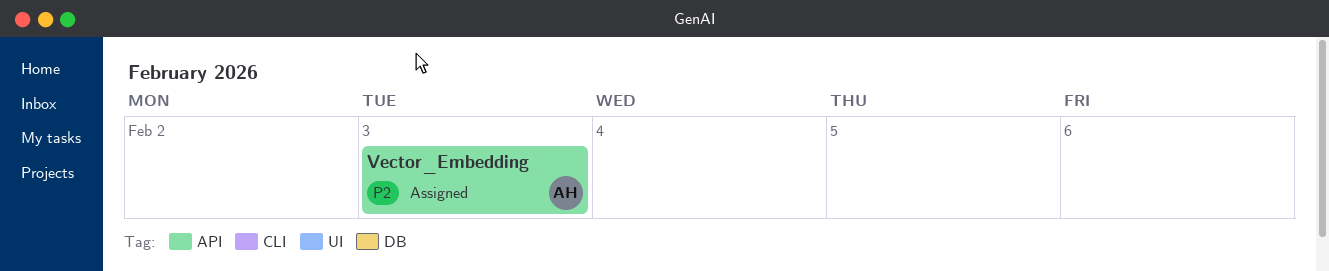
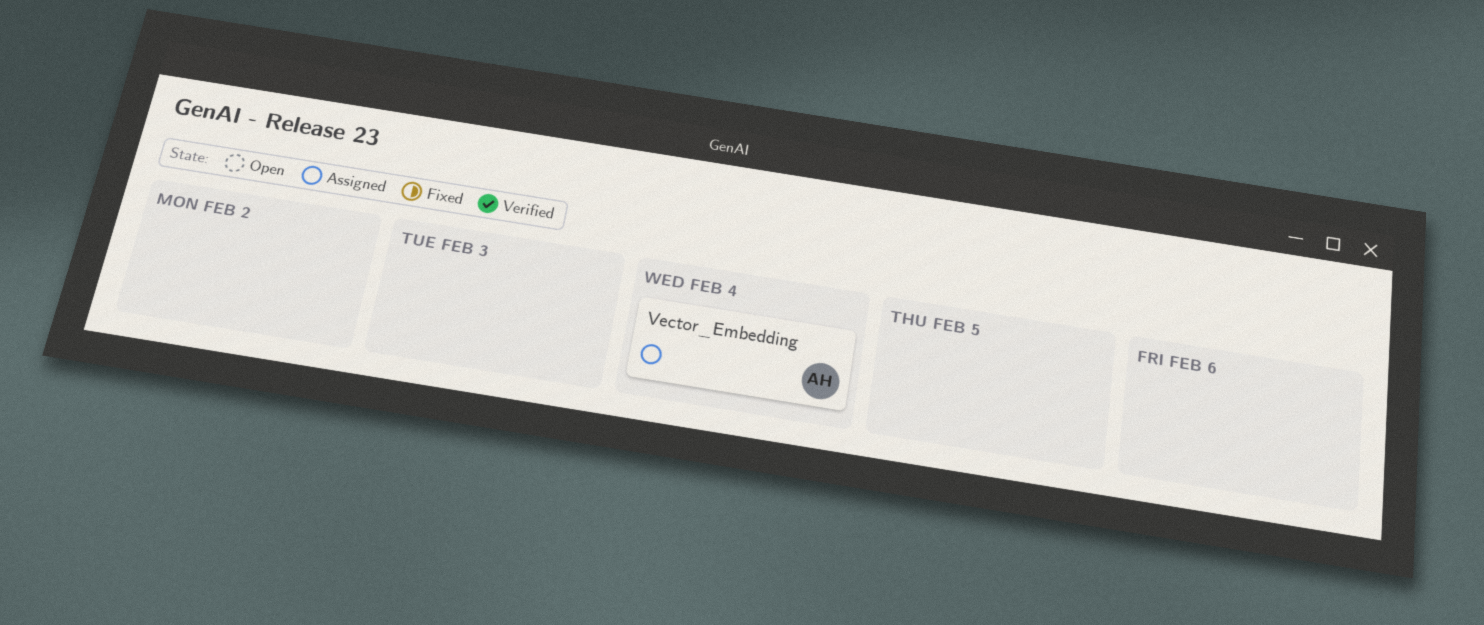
Vector_Embedding, due: Feb 3 -> Feb 4

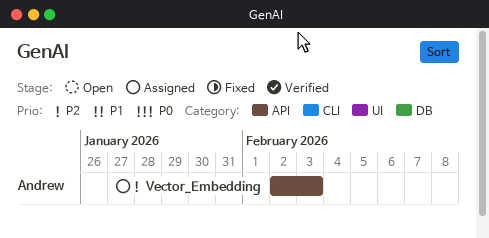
Vector_Embedding, due: Feb 4 -> Feb 3

